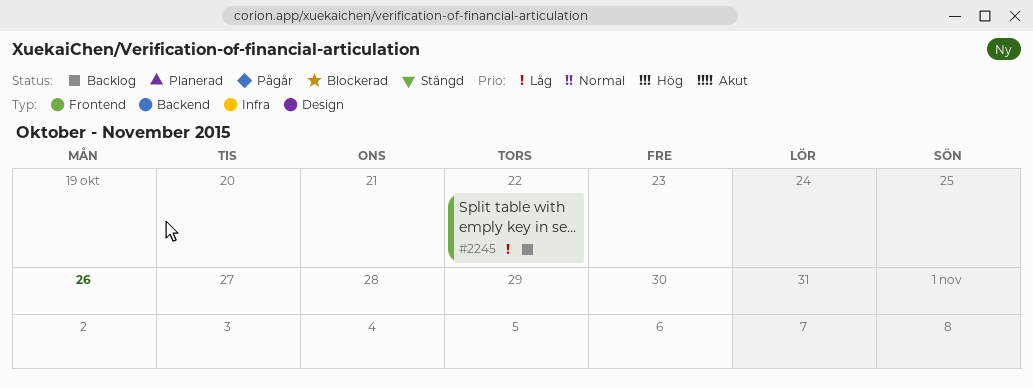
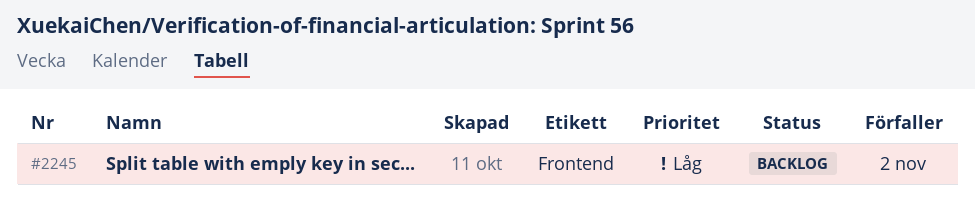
#2245, due: Oct 22 -> Nov 2

